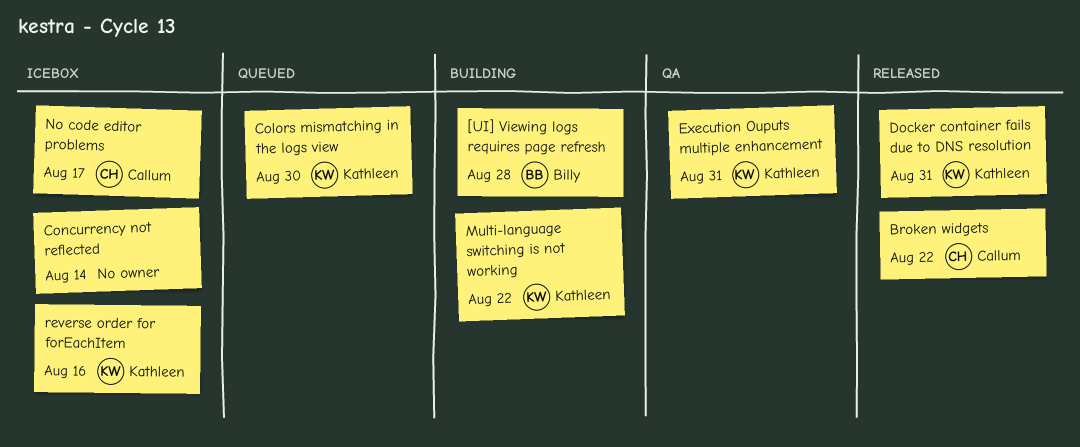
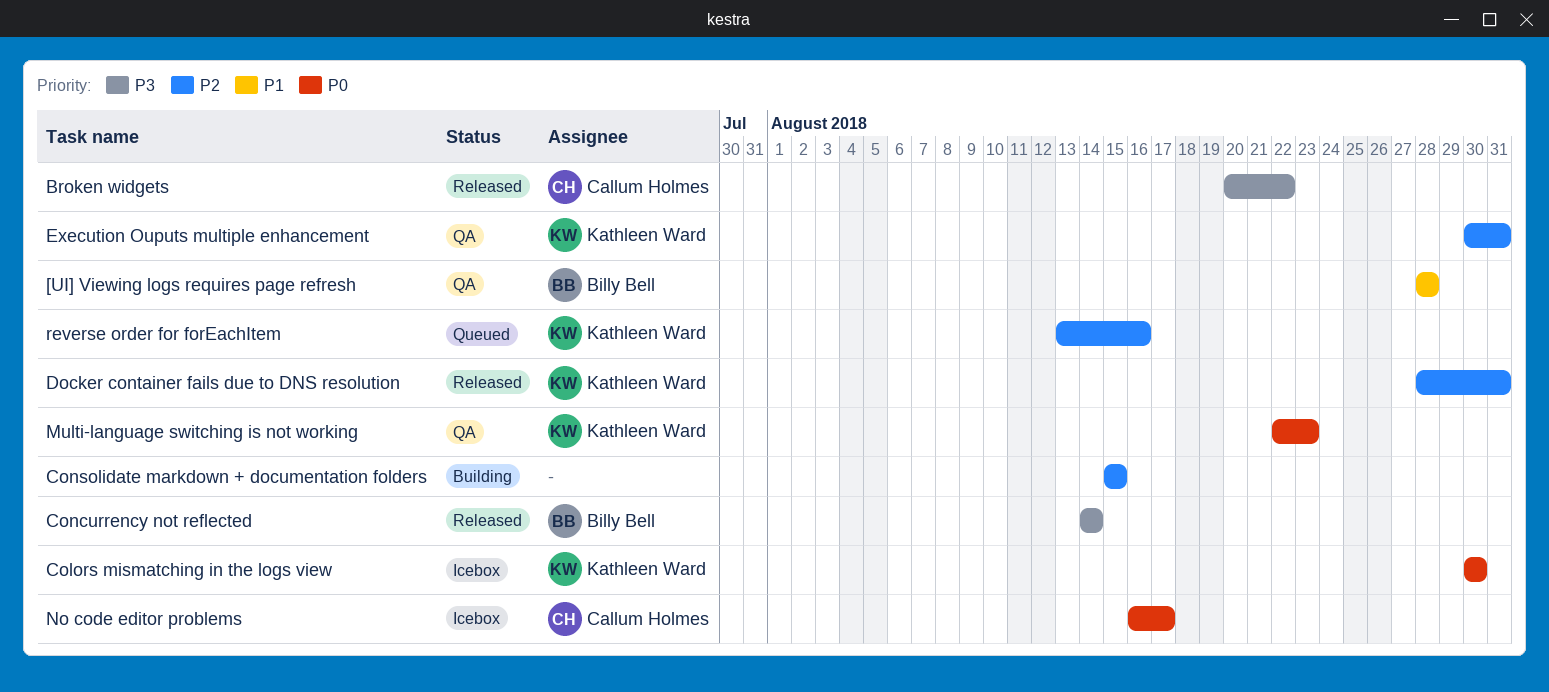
[UI] Viewing logs requires page refresh, status: Building -> QA
Colors mismatching in the logs view, status: Queued -> Icebox
Concurrency not reflected, status: Icebox -> Released
Concurrency not reflected, owner: none -> Billy Bell
Consolidate markdown + documentation folders: none -> present
Multi-language switching is not working, status: Building -> QA
Multi-language switching is not working, due: Aug 22 -> Aug 23
reverse order for forEachItem, status: Icebox -> Queued

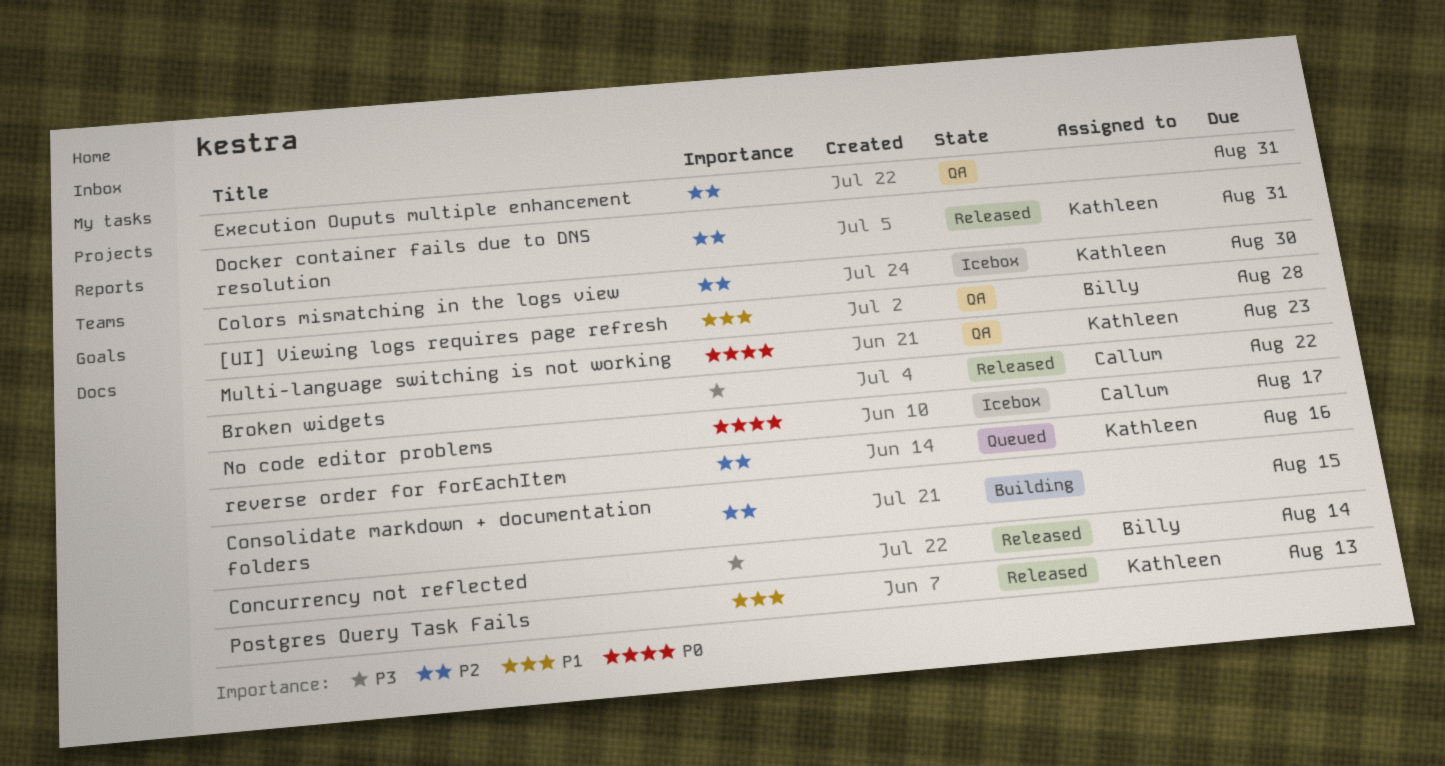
Colors mismatching in the logs view, priority: P0 -> P2
Execution Ouputs multiple enhancement, owner: Kathleen Ward -> none
Postgres Query Task Fails: none -> present

